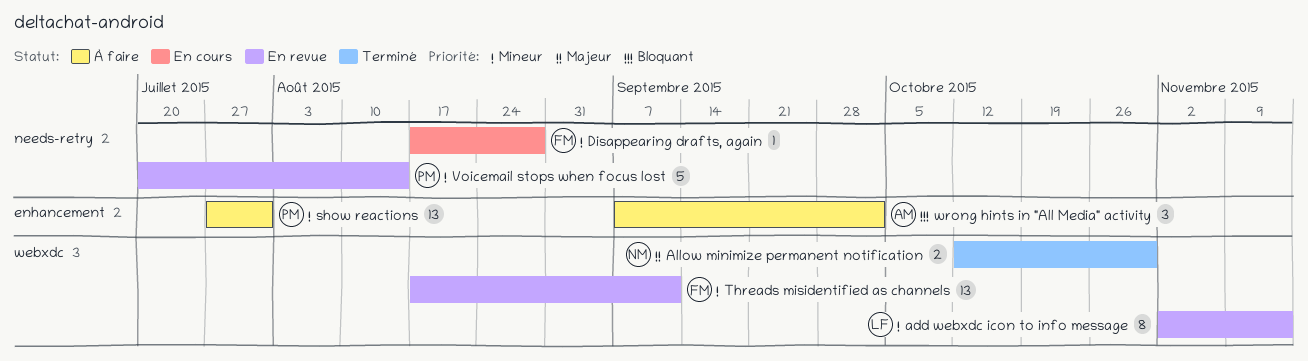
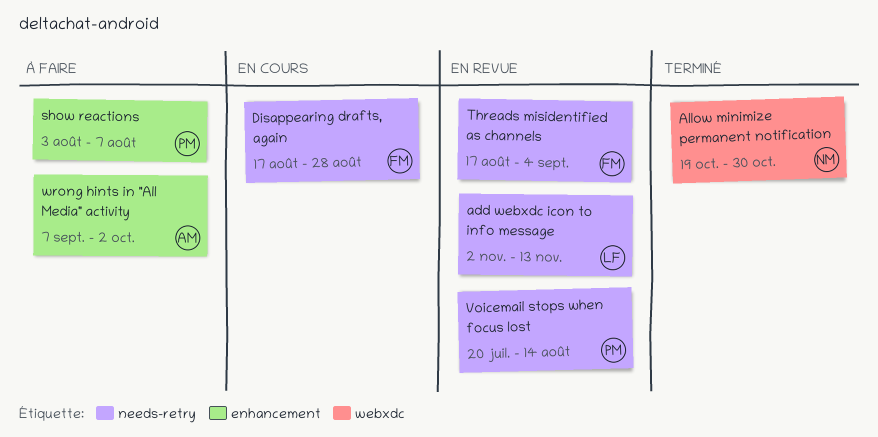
add webxdc icon to info message, label: webxdc -> needs-retry
Allow minimize permanent notification, start: Oct 12 -> Oct 19
show reactions, start: Jul 27 -> Aug 3
show reactions, due: Jul 31 -> Aug 7
Threads misidentified as channels, label: webxdc -> needs-retry
Threads misidentified as channels, due: Sep 11 -> Sep 4

